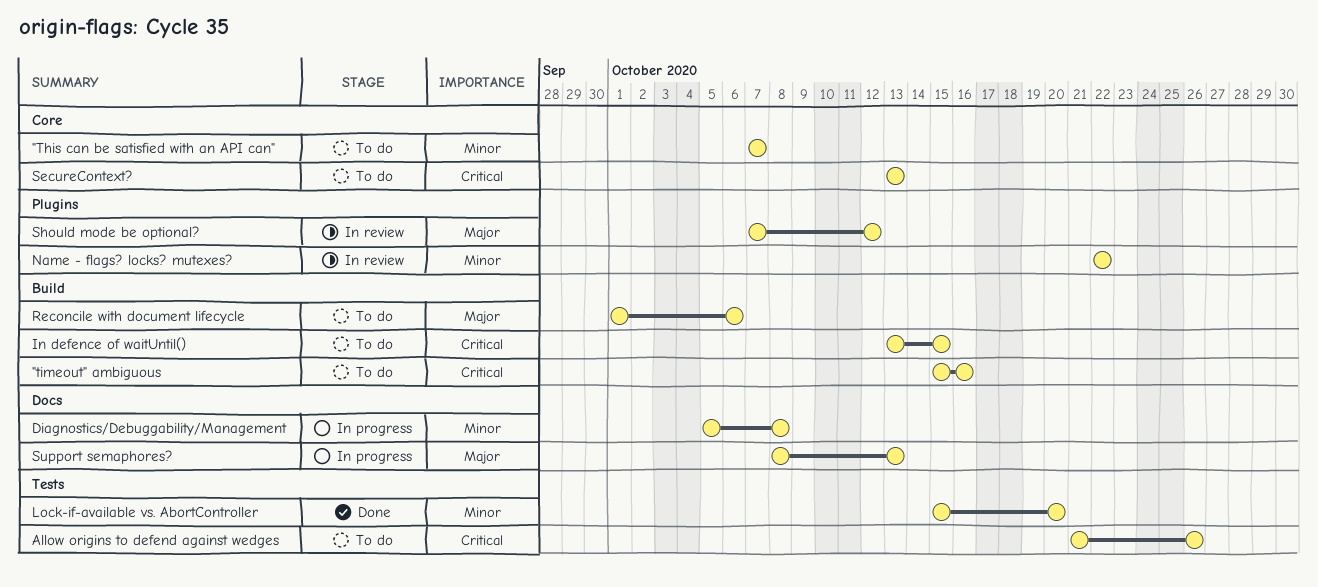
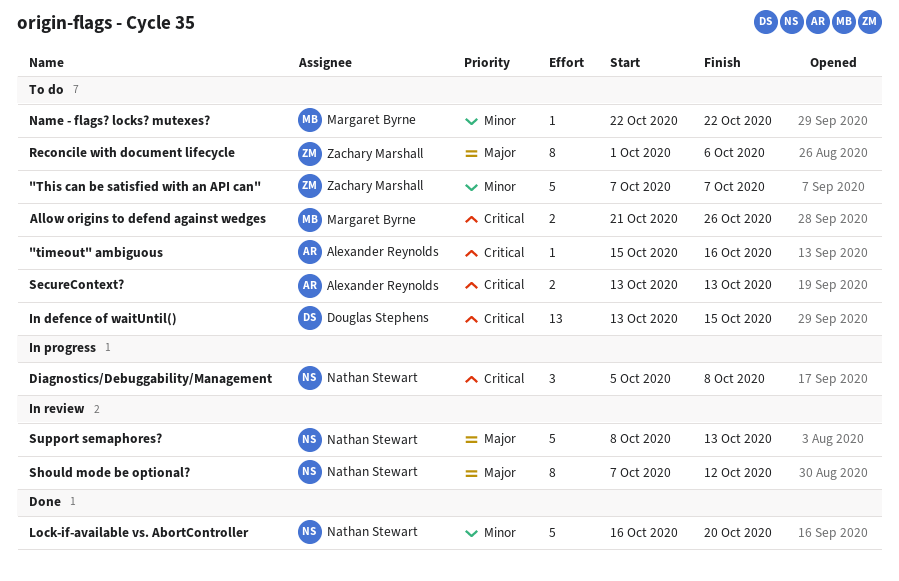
Diagnostics/Debuggability/Management, priority: Minor -> Critical
Lock-if-available vs. AbortController, start: Oct 15 -> Oct 16
Name - flags? locks? mutexes?, status: In review -> To do
Support semaphores?, status: In progress -> In review

